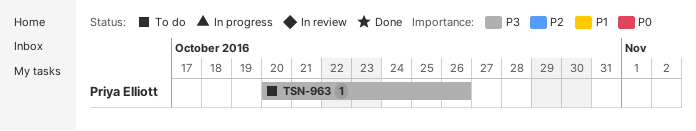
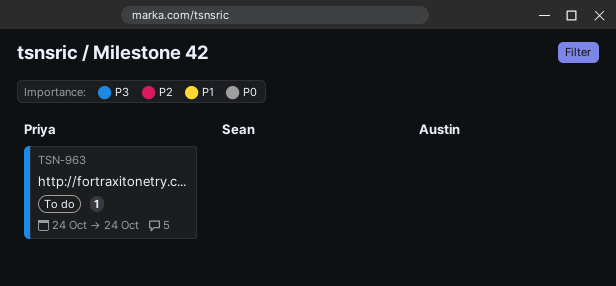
TSN-963, start: Oct 20 -> Oct 24
TSN-963, due: Oct 26 -> Oct 24

